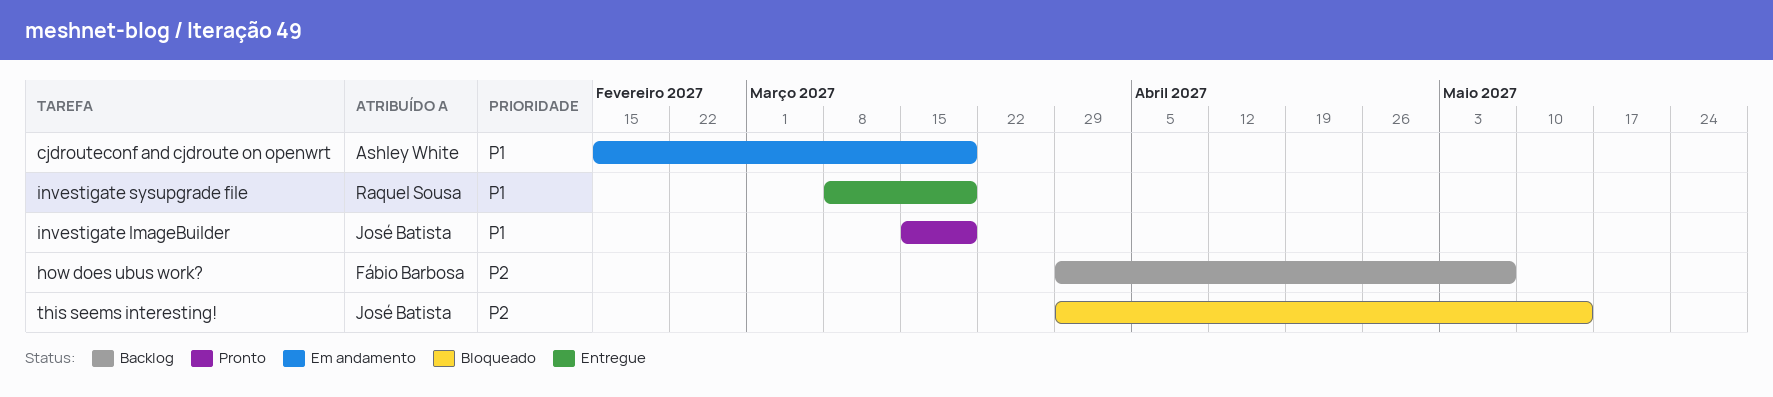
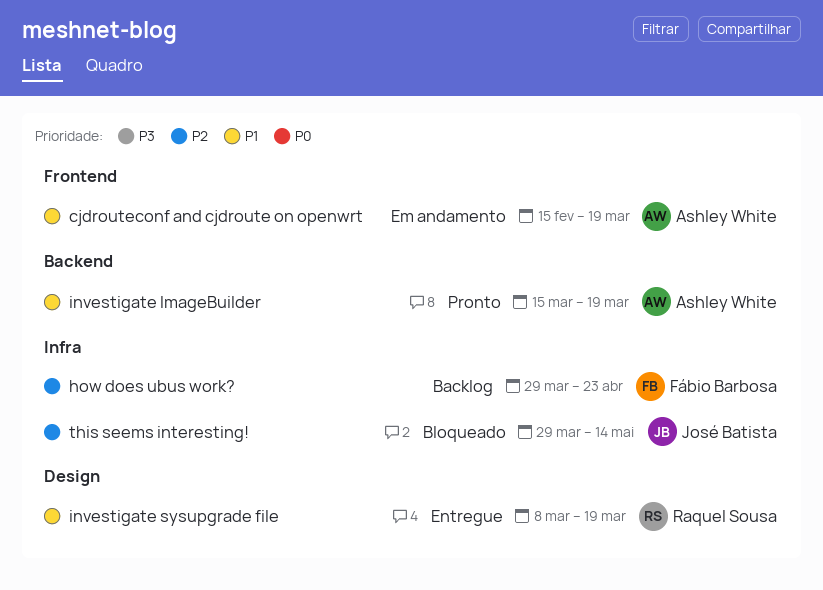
how does ubus work?, due: May 7 -> Apr 23
investigate ImageBuilder, owner: José Batista -> Ashley White

